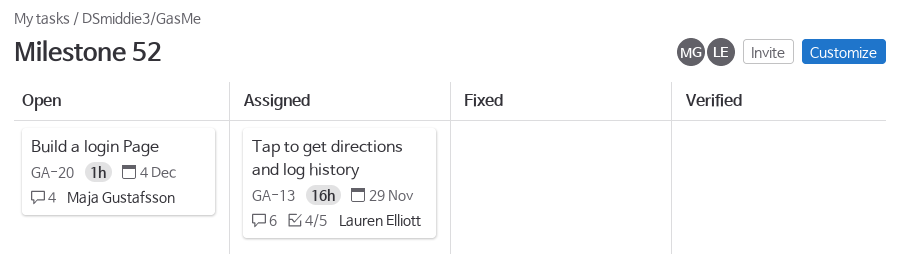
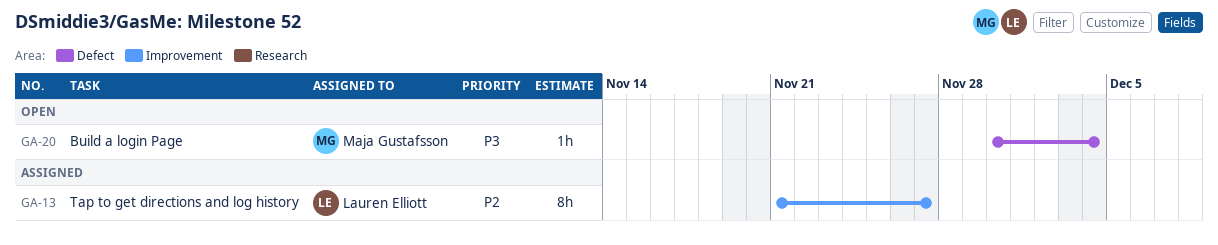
GA-13, estimate: 16h -> 8h
GA-13, due: Nov 29 -> Nov 27

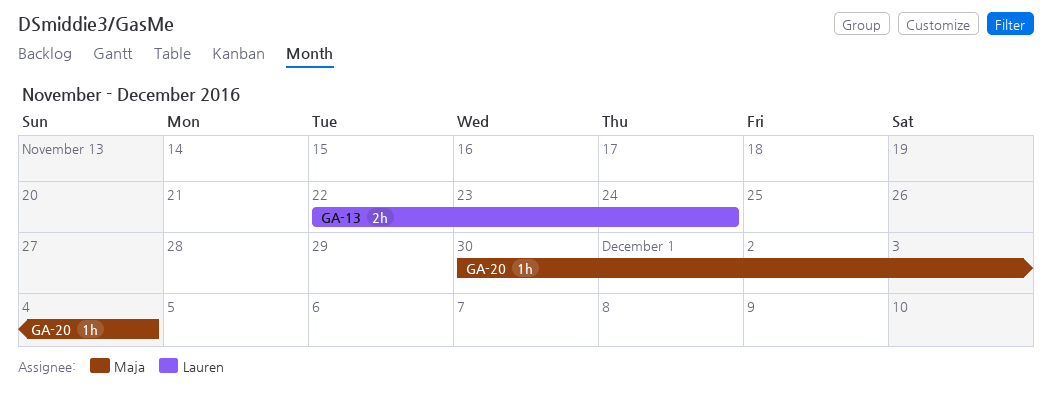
GA-13, estimate: 8h -> 2h
GA-13, start: Nov 21 -> Nov 22
GA-13, due: Nov 27 -> Nov 24

